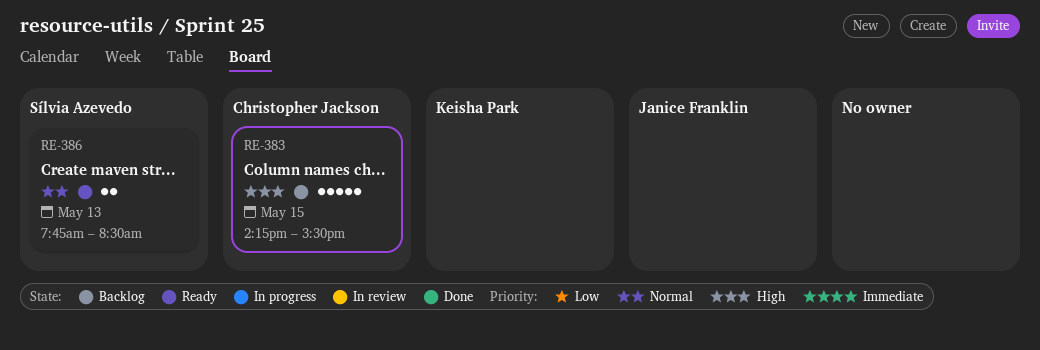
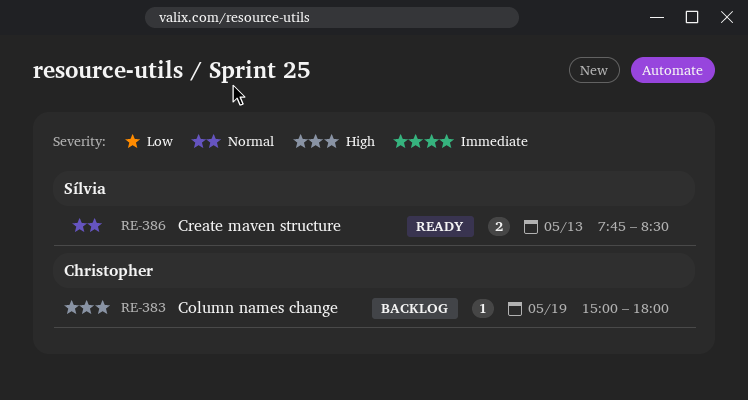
RE-383, estimate: 5 -> 1
RE-383, day: May 15 -> May 19
RE-383, begins: 14:15 -> 15:00
RE-383, ends: 15:30 -> 18:00

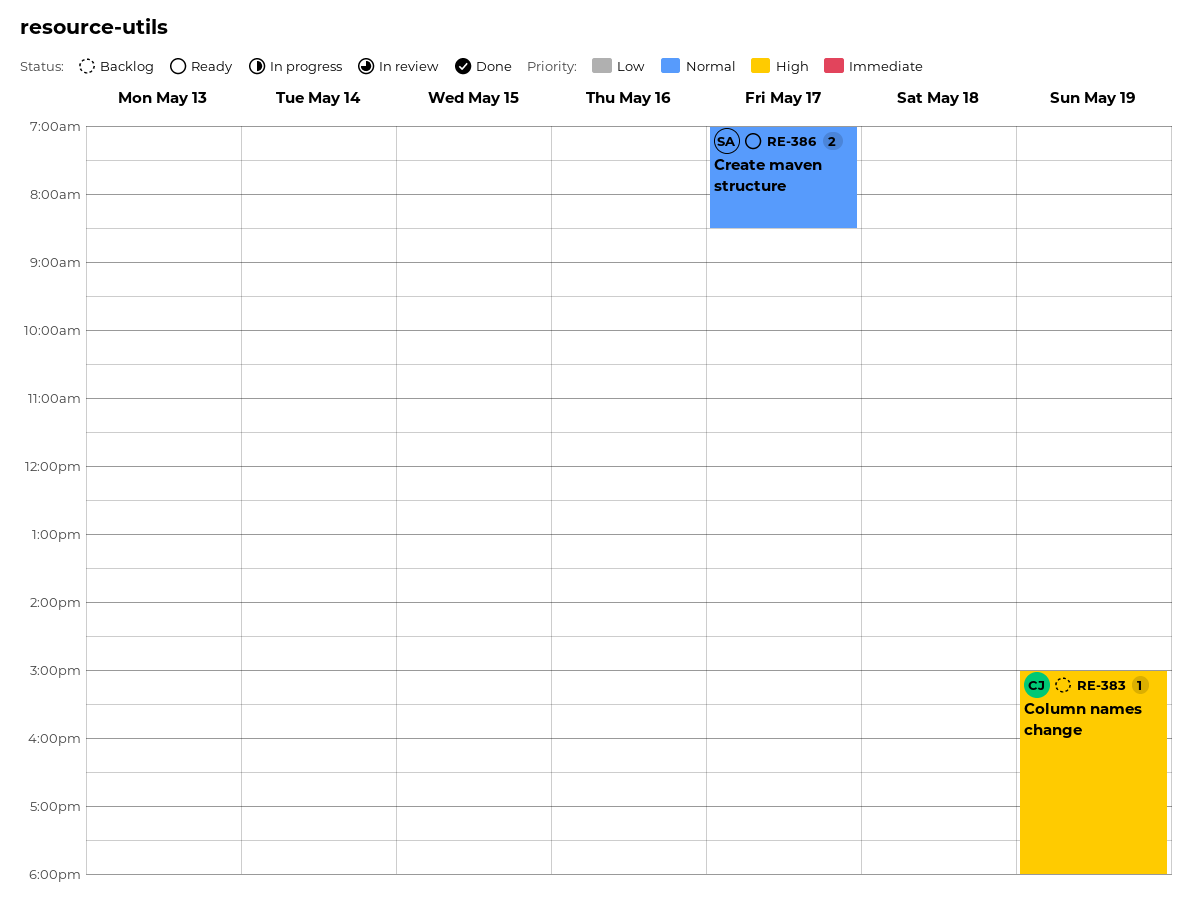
RE-386, day: May 13 -> May 17
RE-386, begins: 07:45 -> 07:00

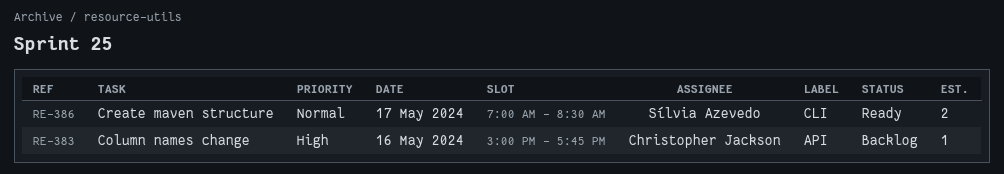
RE-383, day: May 19 -> May 16
RE-383, ends: 18:00 -> 17:45

